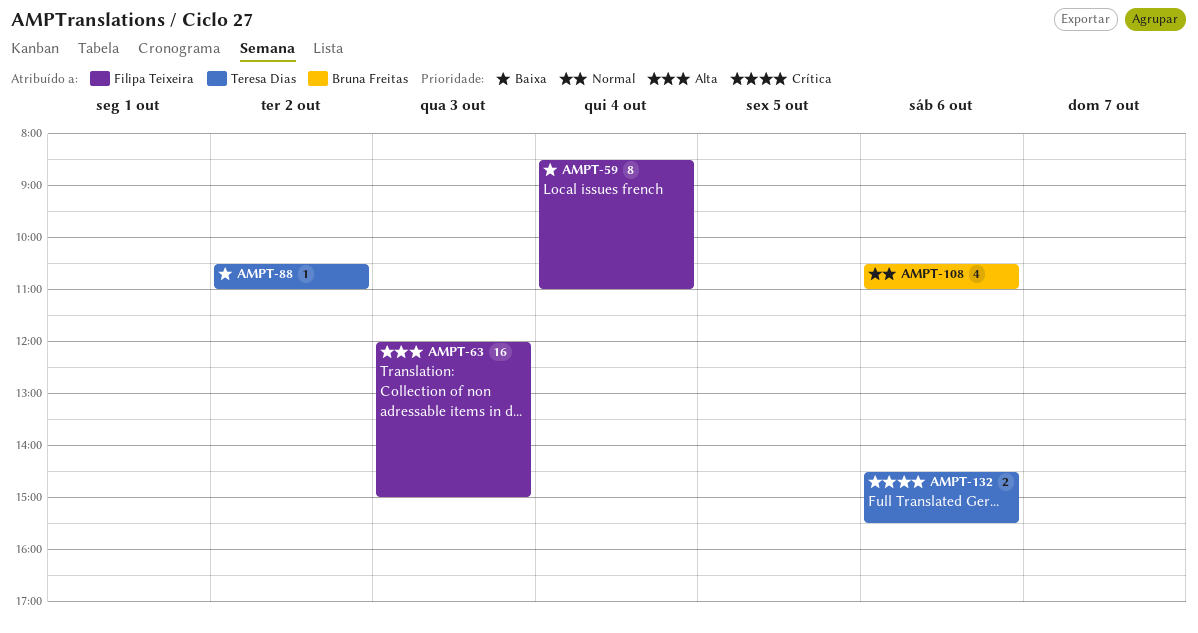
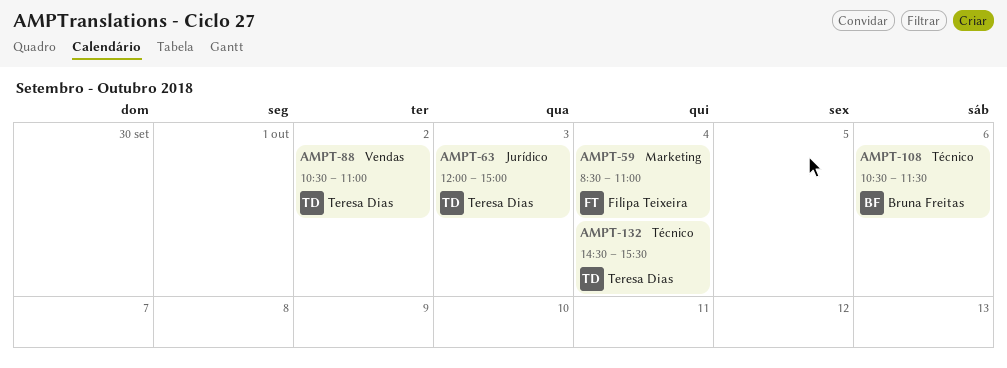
AMPT-63, owner: Filipa Teixeira -> Teresa Dias
AMPT-108, ends: 11:00 -> 11:30
AMPT-132, day: Oct 6 -> Oct 4

